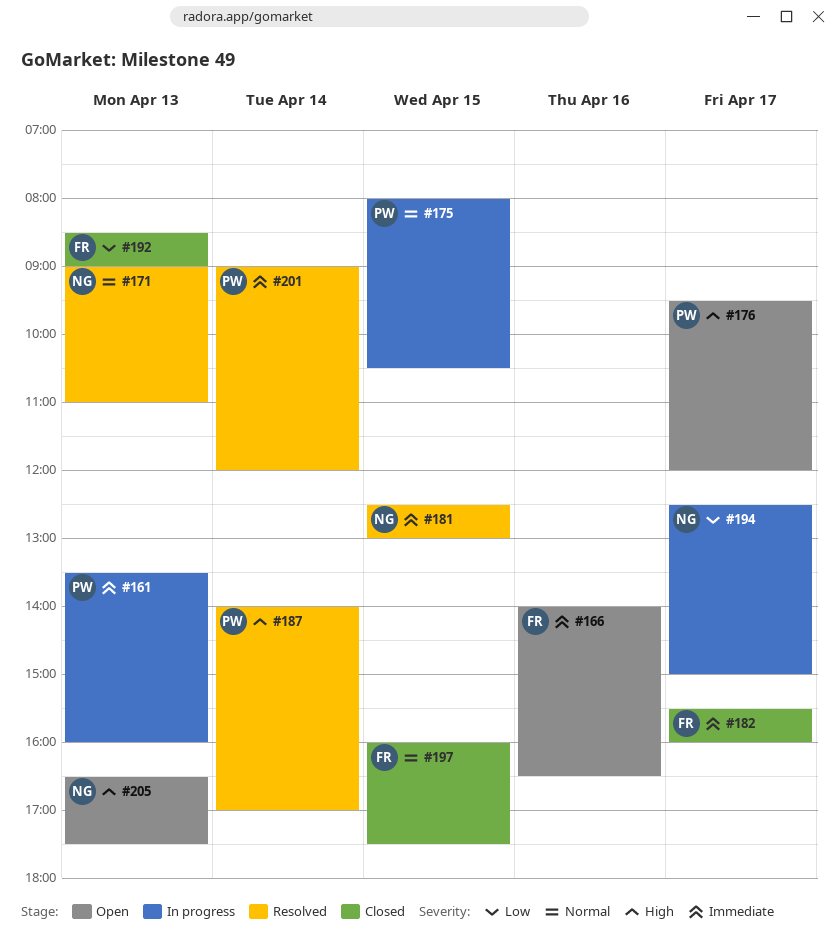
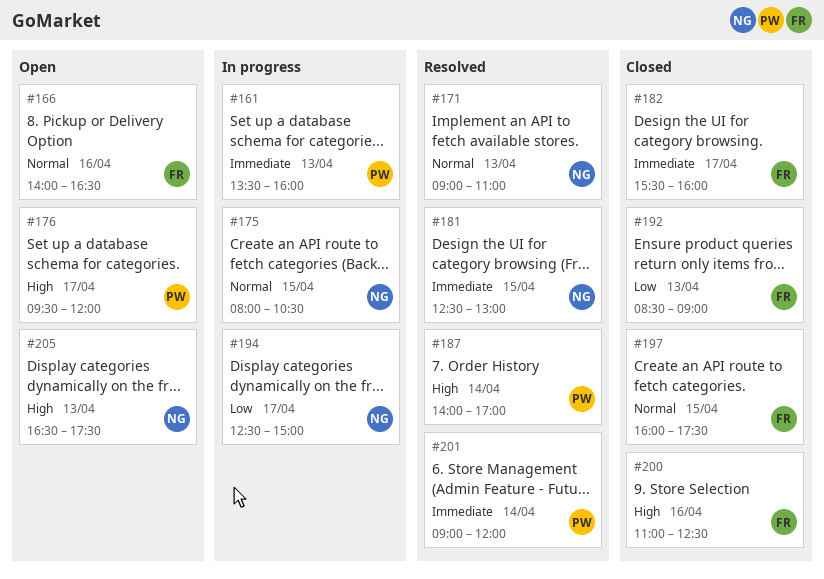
#166, priority: Immediate -> Normal
#175, owner: PW -> NG
#200: none -> present

